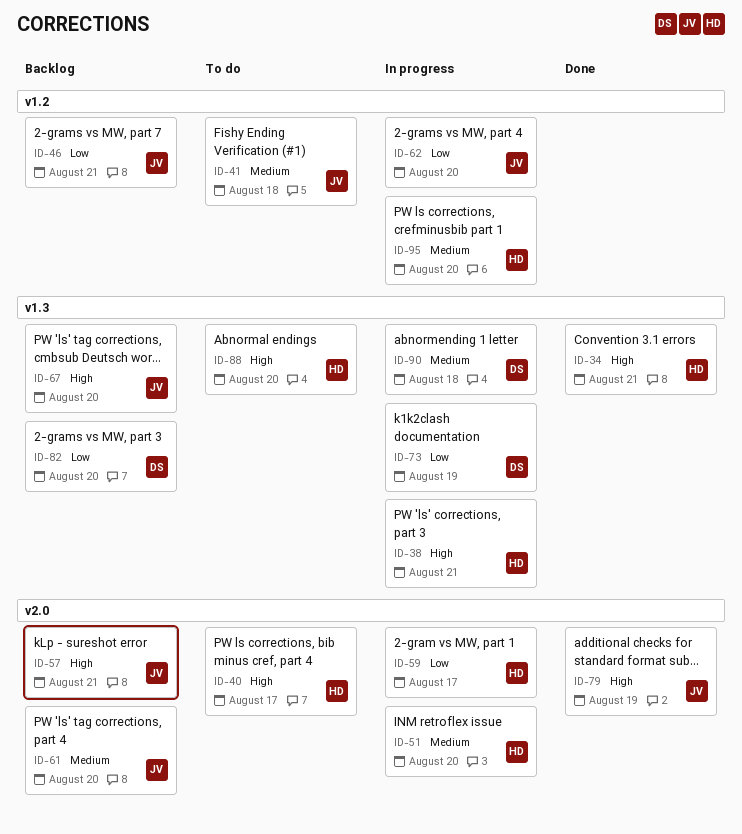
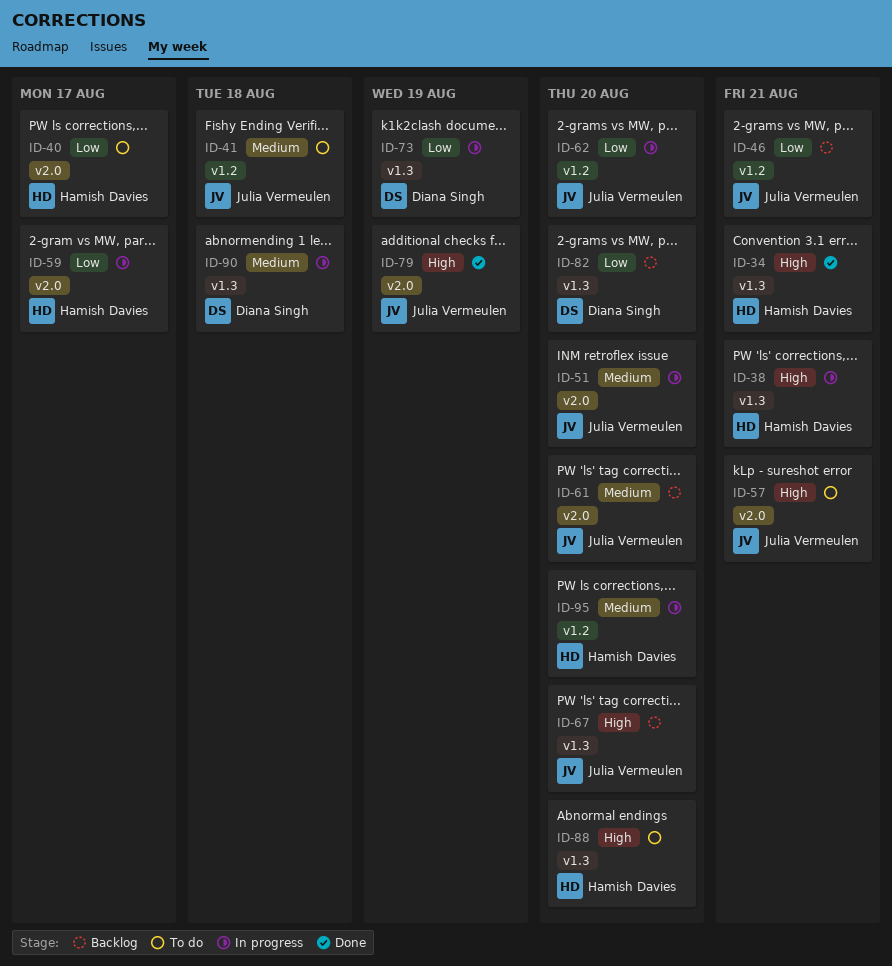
ID-40, priority: High -> Low
ID-51, owner: Hamish Davies -> Julia Vermeulen
ID-57, status: Backlog -> To do

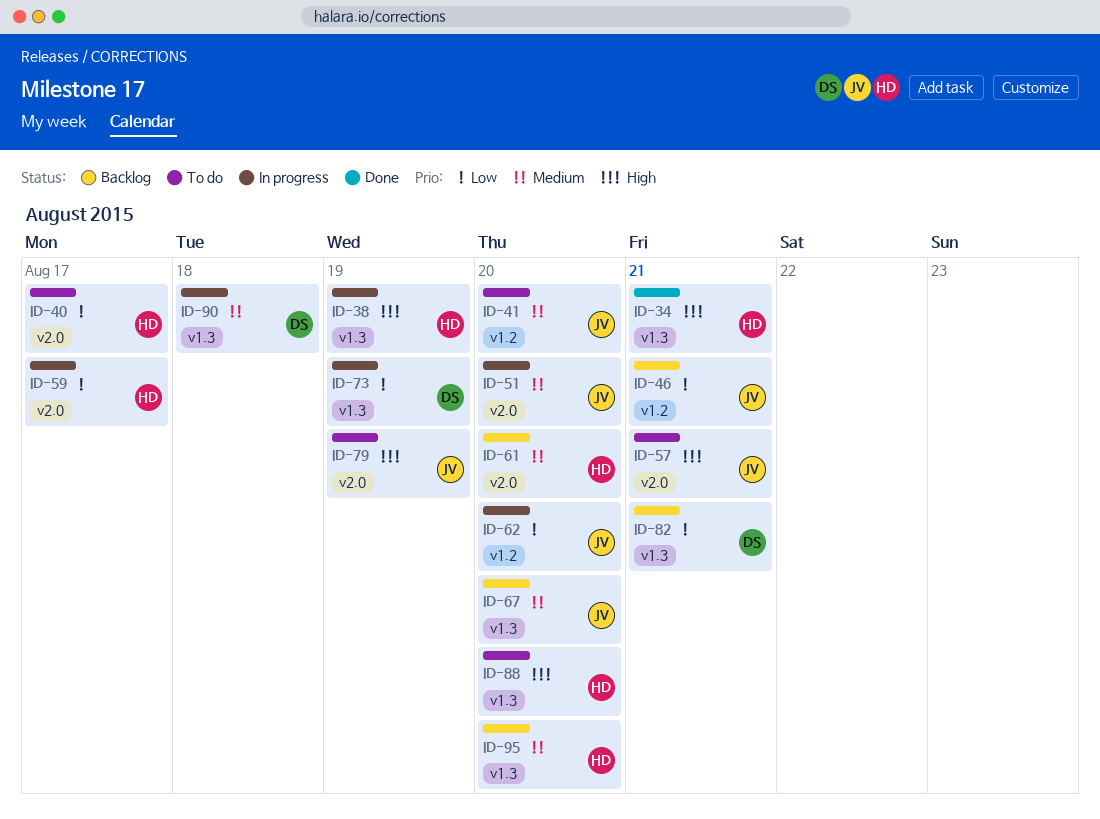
ID-38, due: Aug 21 -> Aug 19
ID-41, due: Aug 18 -> Aug 20
ID-61, owner: Julia Vermeulen -> Hamish Davies
ID-67, priority: High -> Medium
ID-79, status: Done -> To do
ID-82, due: Aug 20 -> Aug 21
ID-95, status: In progress -> Backlog
ID-95, label: v1.2 -> v1.3

